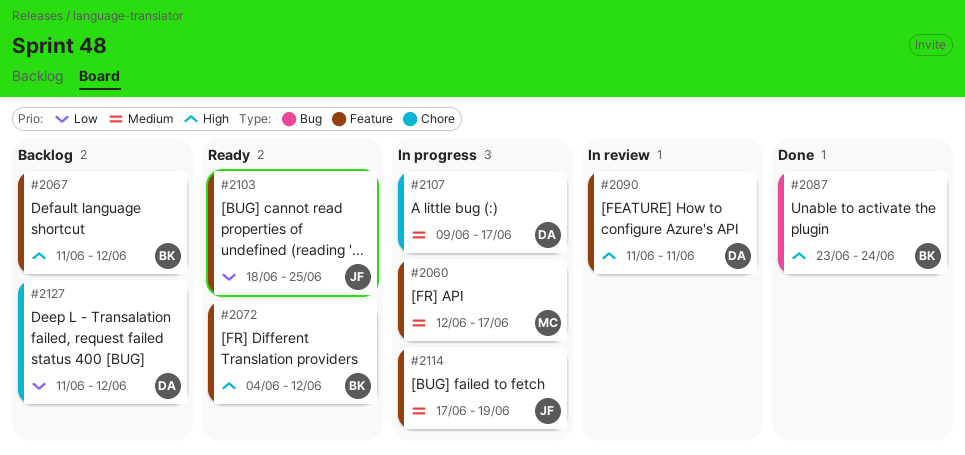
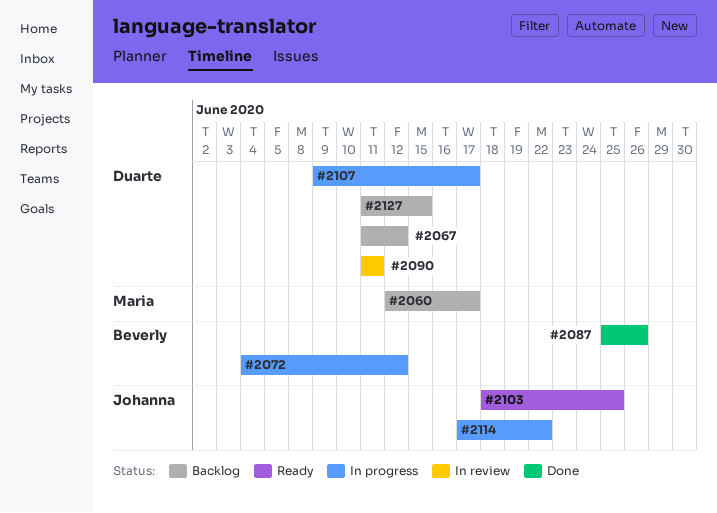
#2060, status: In progress -> Backlog
#2067, owner: Beverly -> Duarte
#2072, status: Ready -> In progress
#2087, start: Jun 23 -> Jun 25
#2087, due: Jun 24 -> Jun 26
#2114, due: Jun 19 -> Jun 22
#2127, due: Jun 12 -> Jun 15

